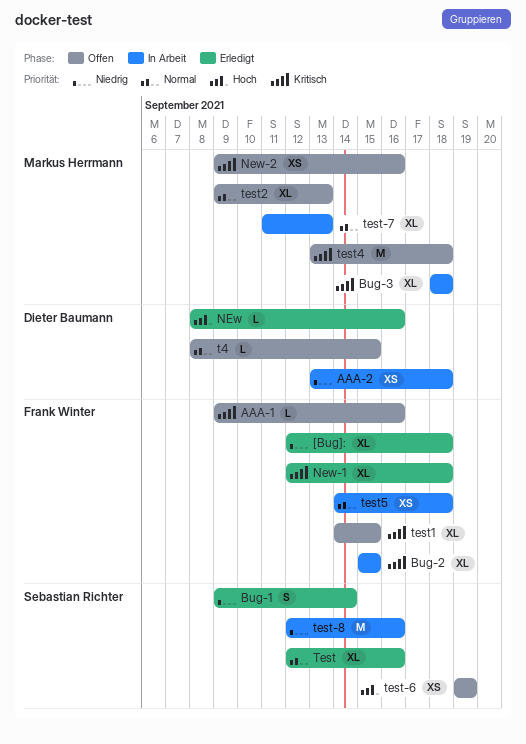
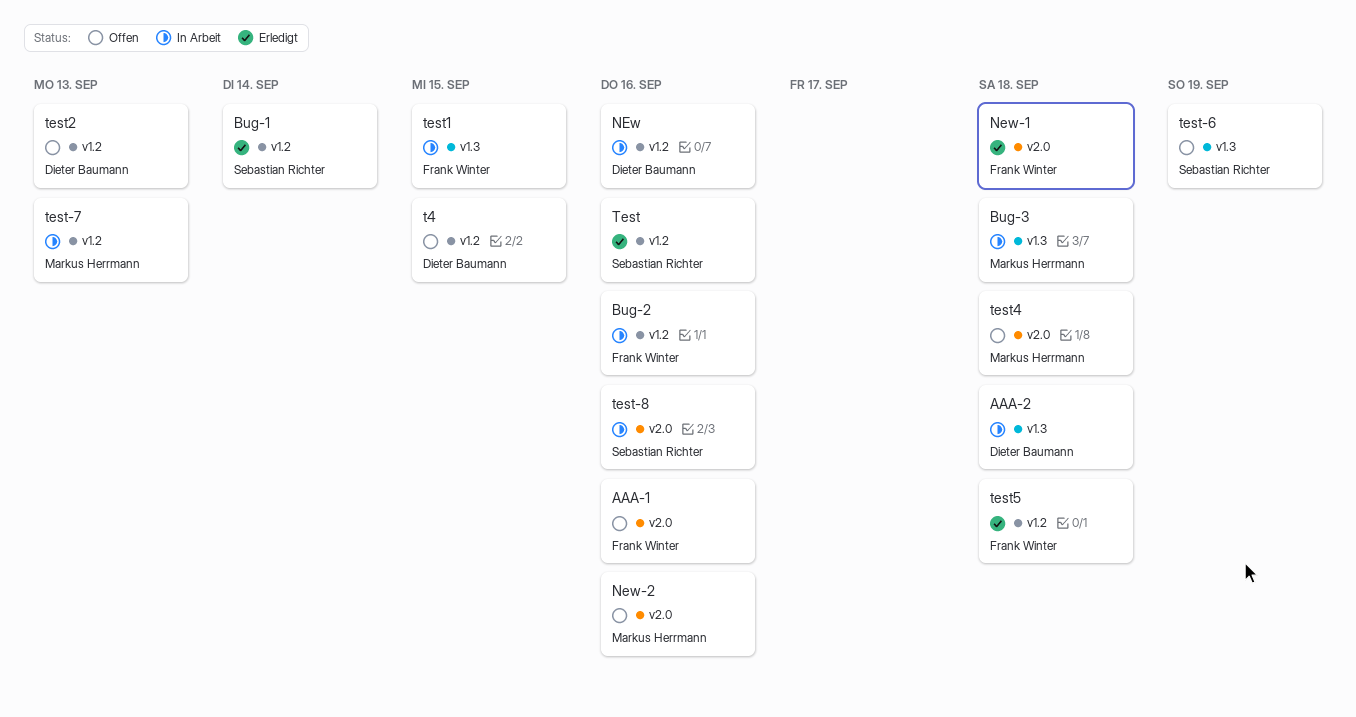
[Bug]:: present -> none
Bug-2, due: Sep 15 -> Sep 16
NEw, status: Erledigt -> In Arbeit
test1, status: Offen -> In Arbeit
test2, owner: Markus Herrmann -> Dieter Baumann
test5, status: In Arbeit -> Erledigt

